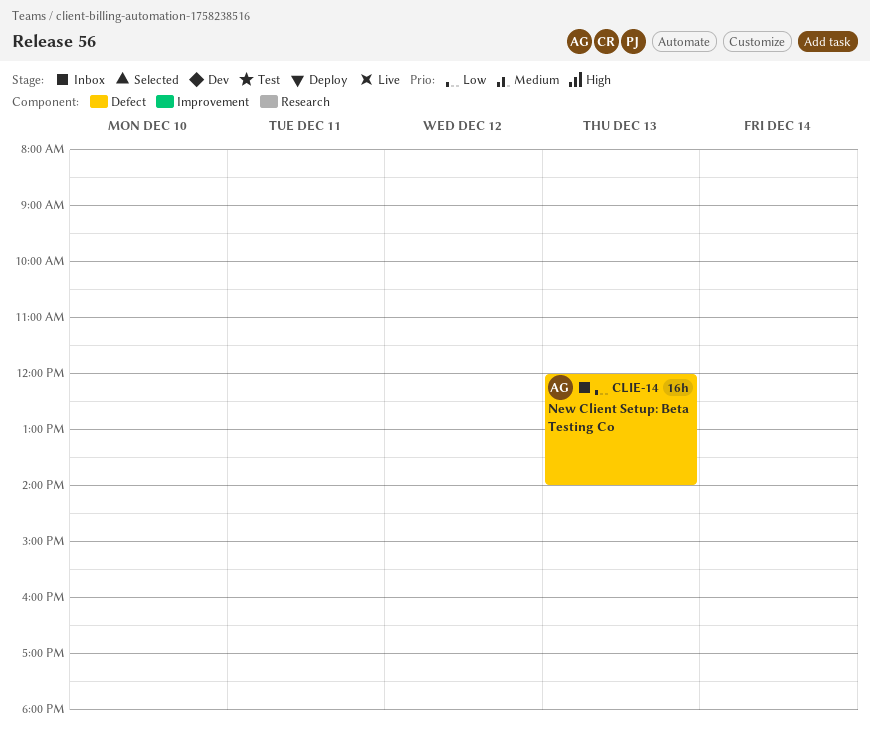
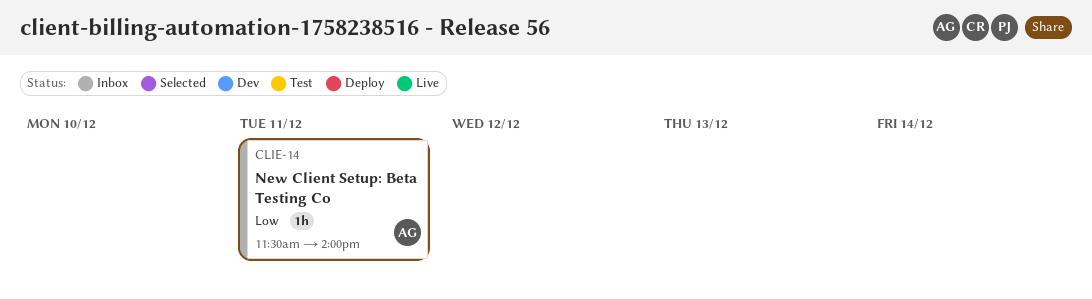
CLIE-14, estimate: 16h -> 1h
CLIE-14, day: Dec 13 -> Dec 11
CLIE-14, begins: 12:00 -> 11:30

